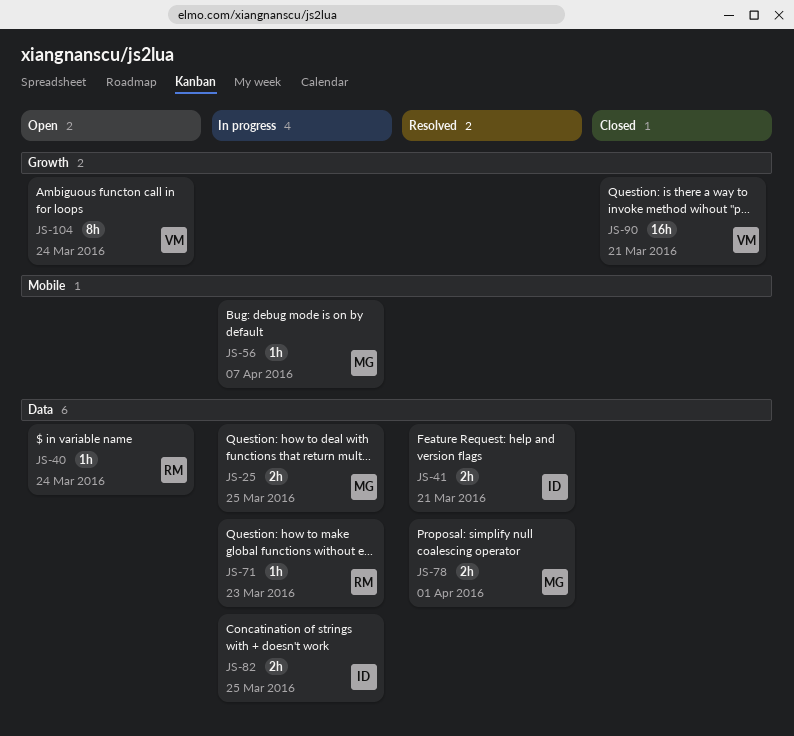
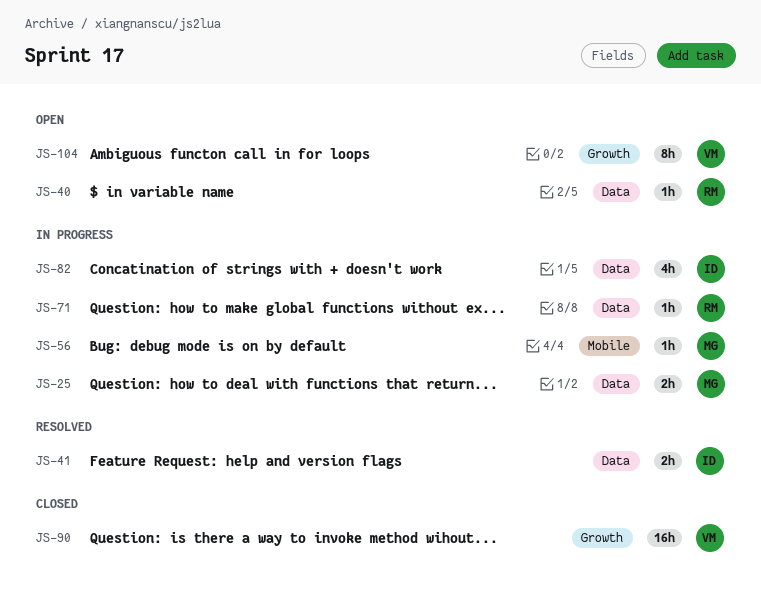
JS-78: present -> none
JS-82, estimate: 2h -> 4h

